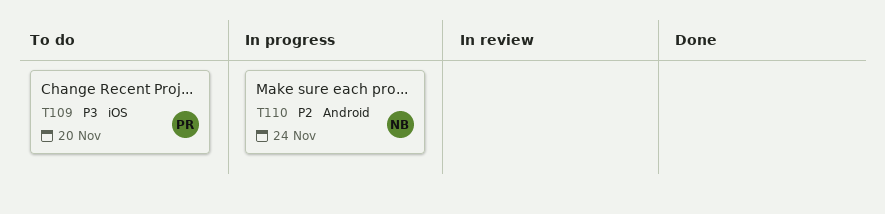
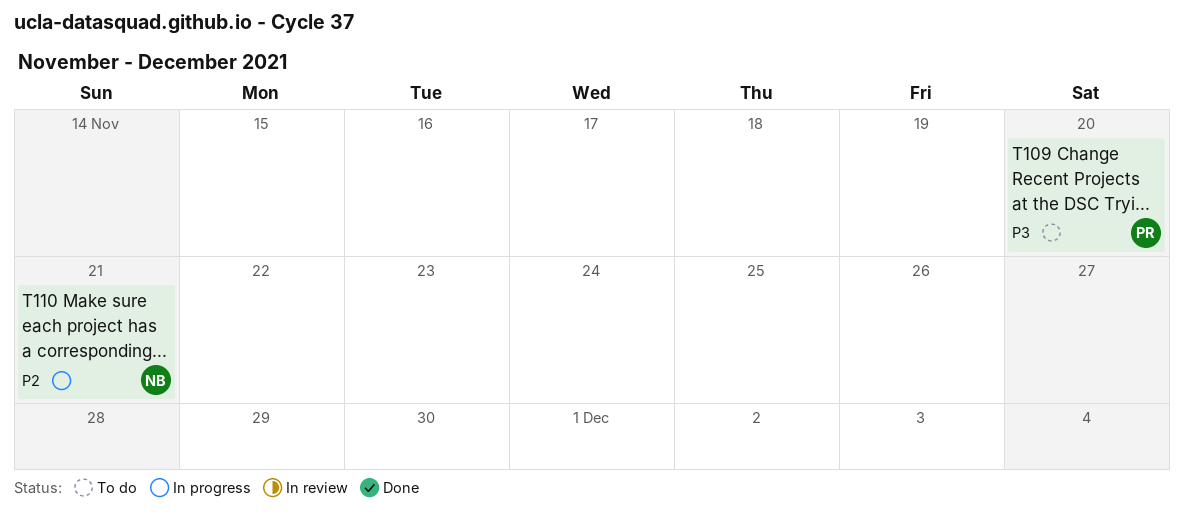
T110, due: Nov 24 -> Nov 21

